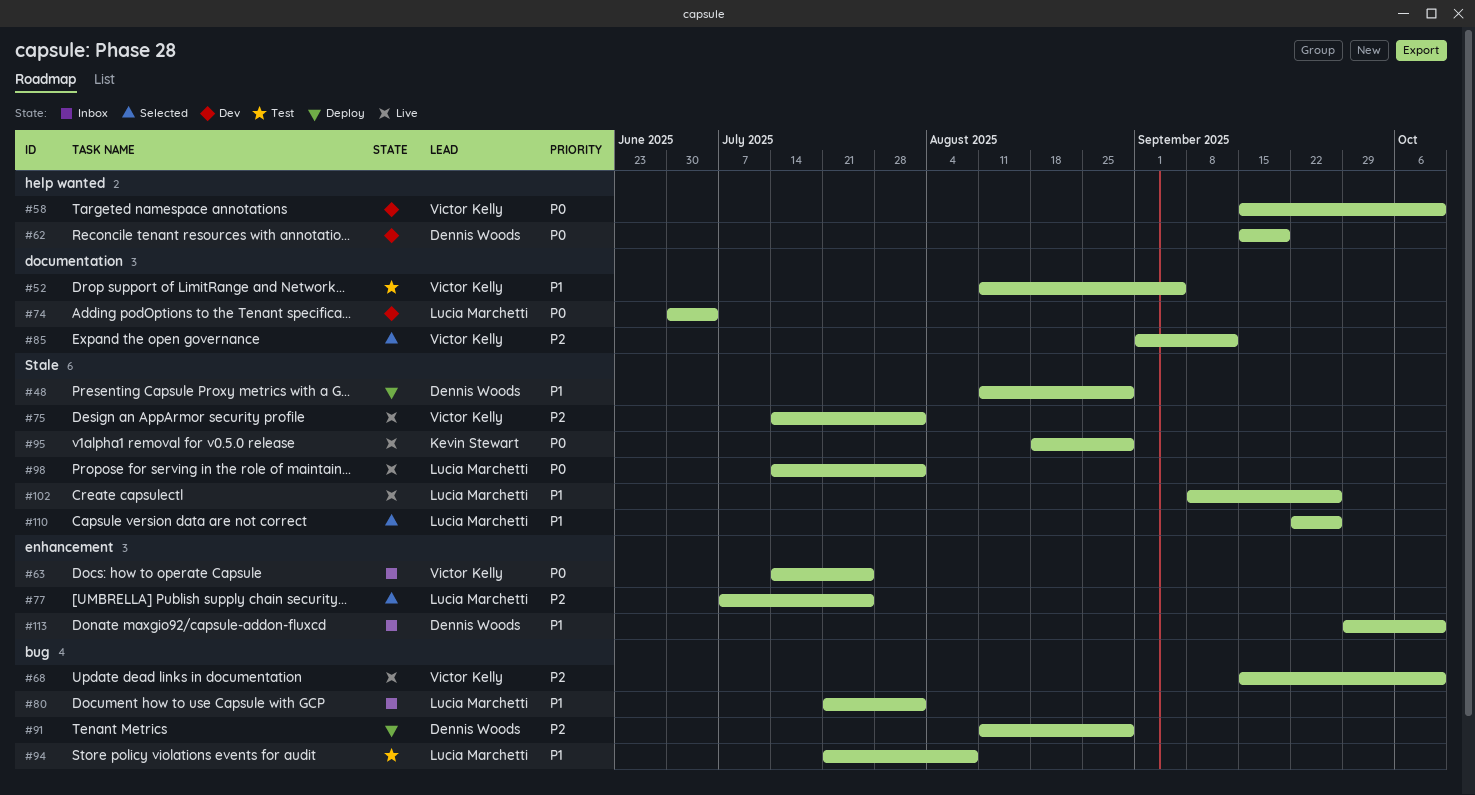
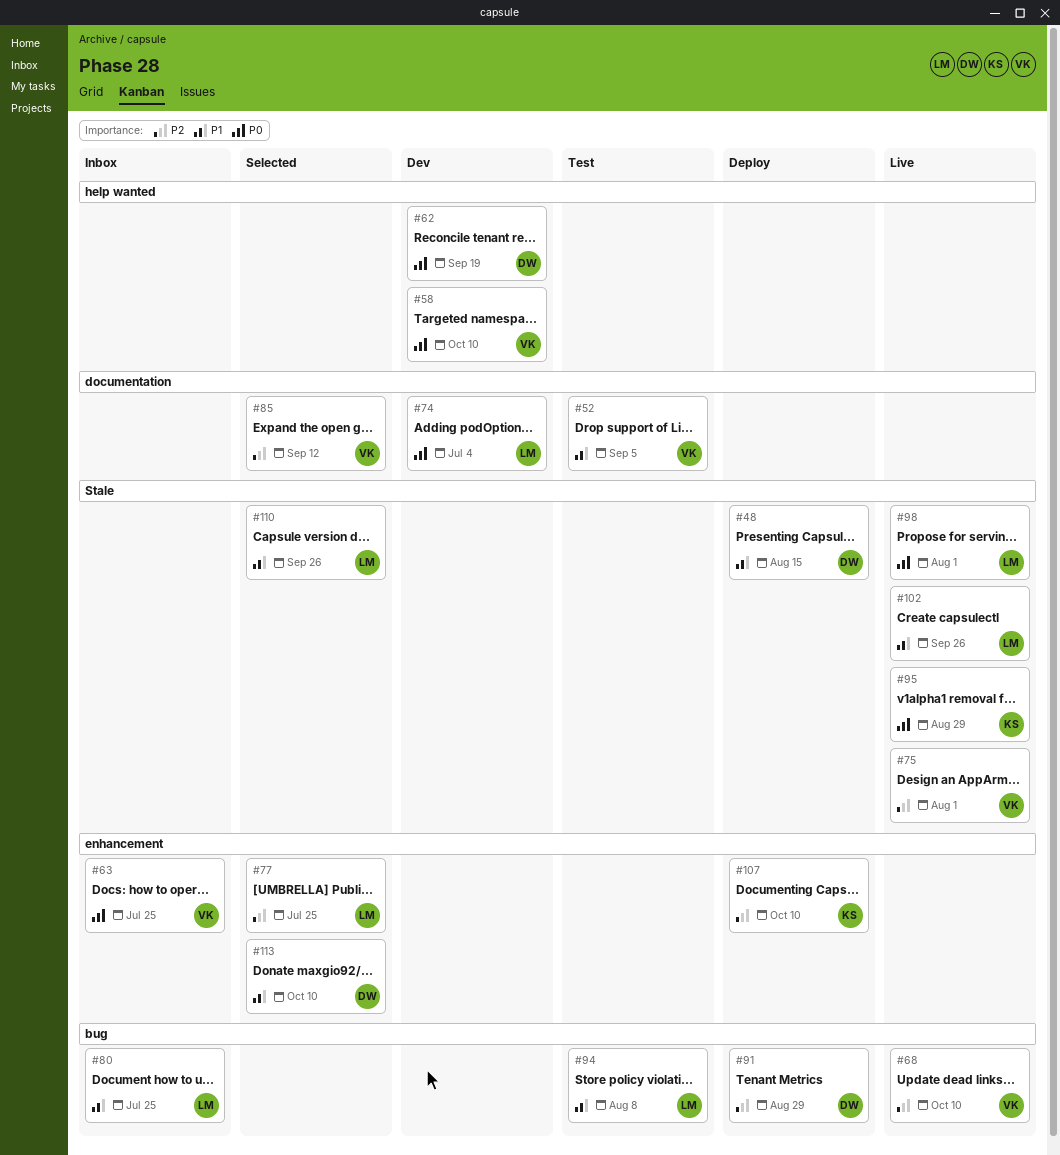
#48, due: Aug 29 -> Aug 15
#80, due: Aug 1 -> Jul 25
#107: none -> present
#113, status: Inbox -> Selected

